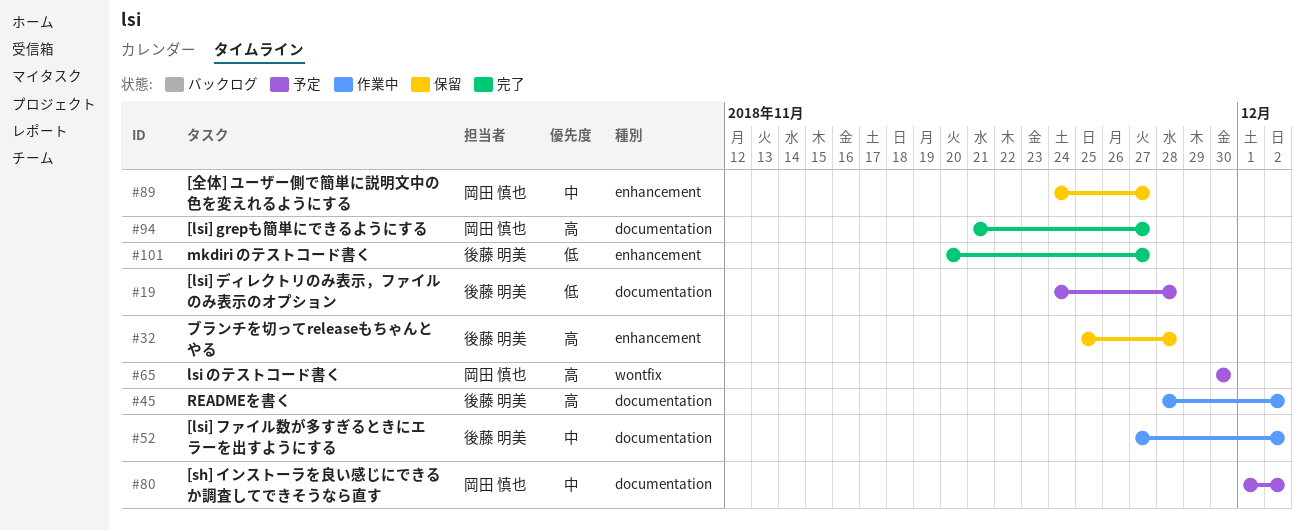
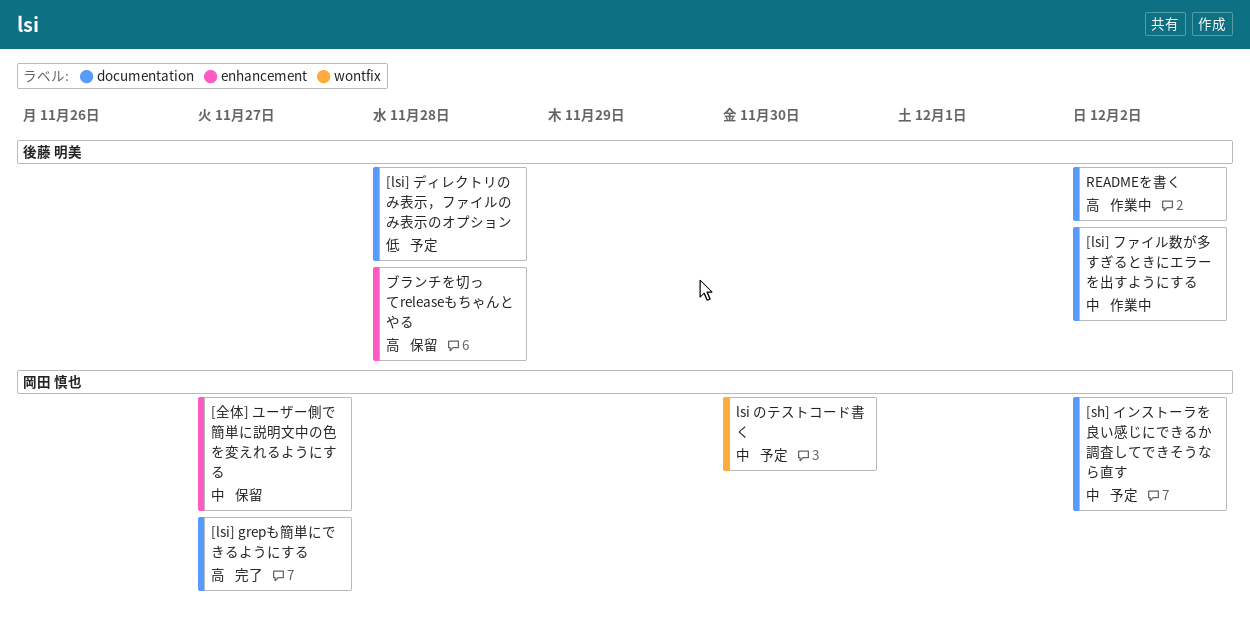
lsi のテストコード書く, priority: 高 -> 中
mkdiri のテストコード書く: present -> none

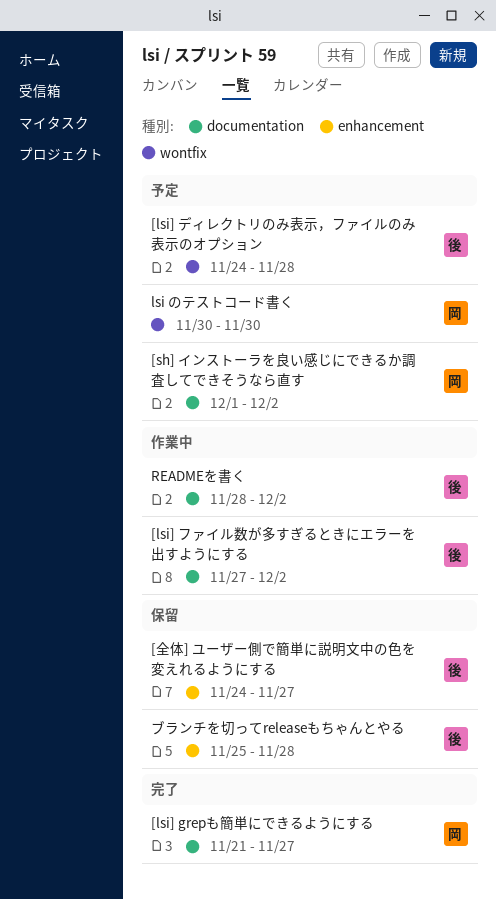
[lsi] ディレクトリのみ表示，ファイルのみ表示のオプション, label: documentation -> wontfix
[全体] ユーザー側で簡単に説明文中の色を変えれるようにする, owner: 岡田 慎也 -> 後藤 明美

